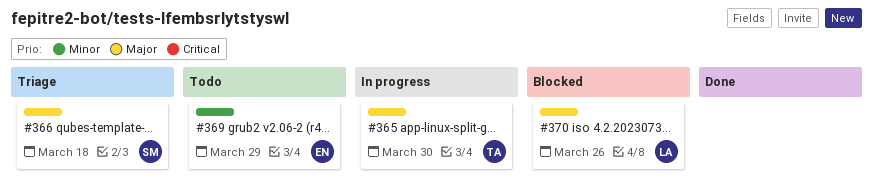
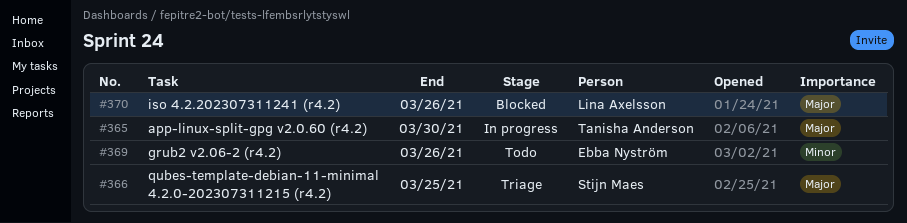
#366, due: Mar 18 -> Mar 25
#369, due: Mar 29 -> Mar 26

